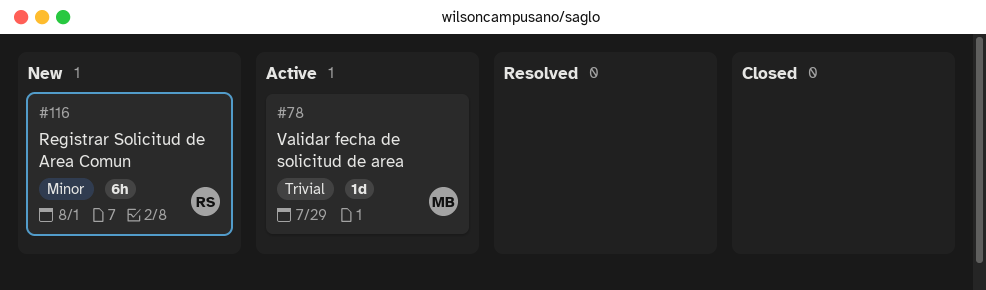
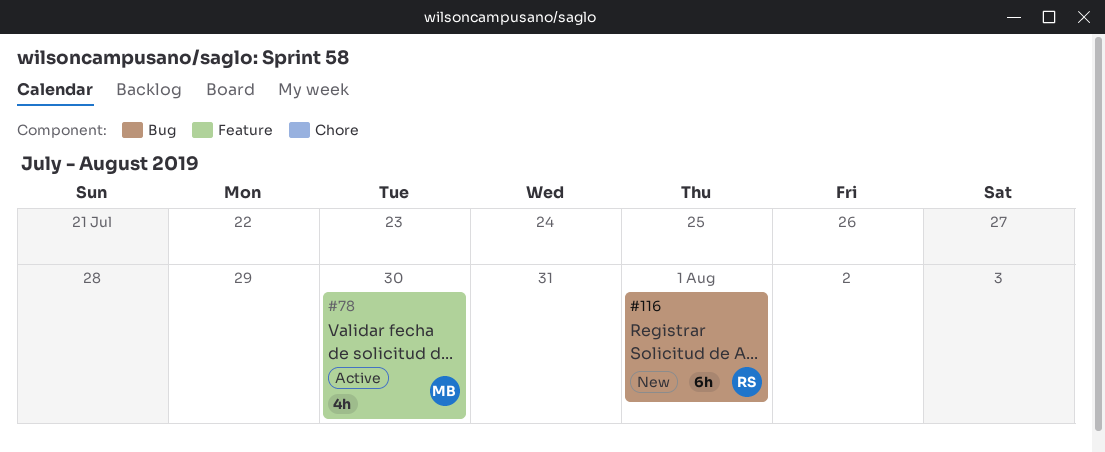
#78, estimate: 1d -> 4h
#78, due: Jul 29 -> Jul 30

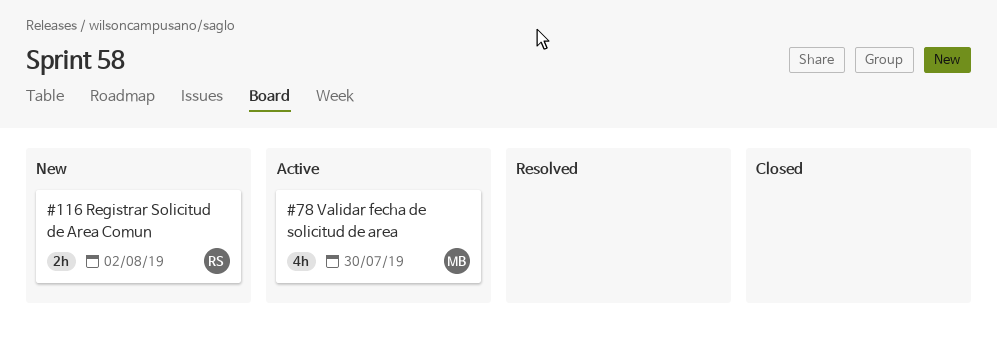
#116, estimate: 6h -> 2h
#116, due: Aug 1 -> Aug 2

